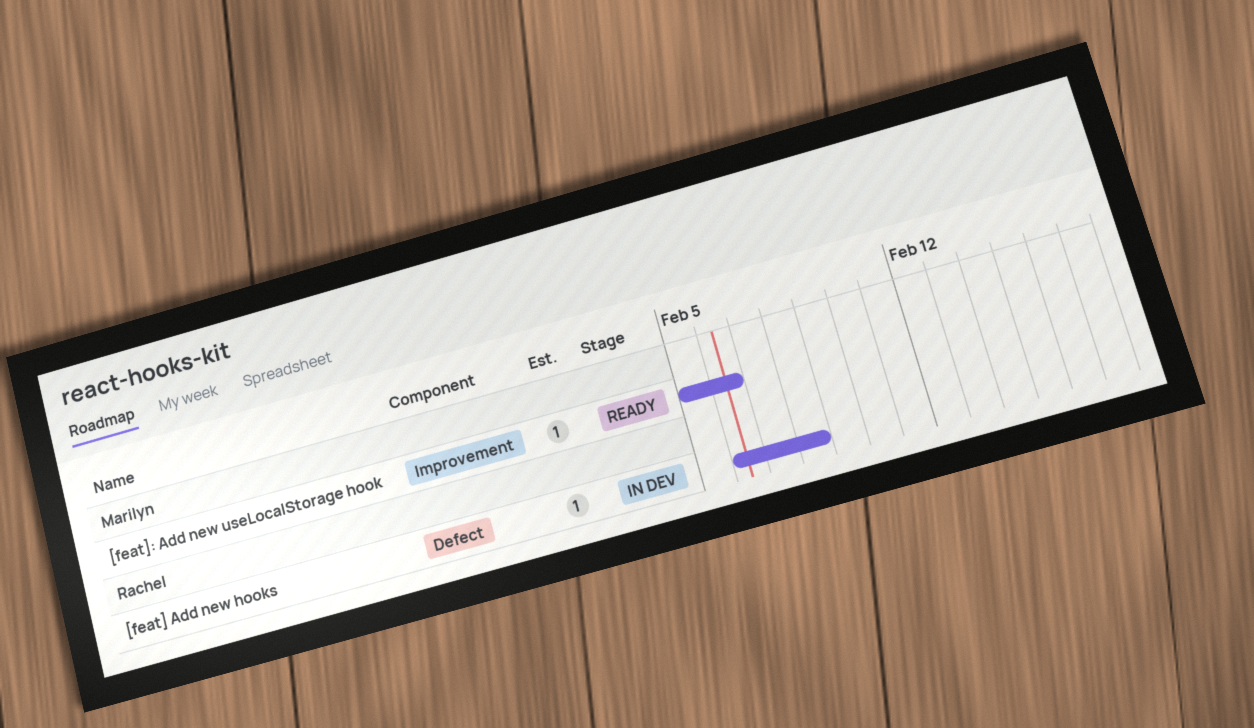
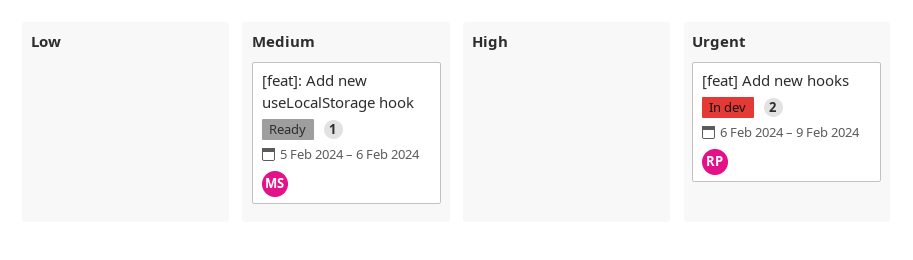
[feat] Add new hooks, estimate: 1 -> 2
[feat] Add new hooks, due: Feb 8 -> Feb 9

